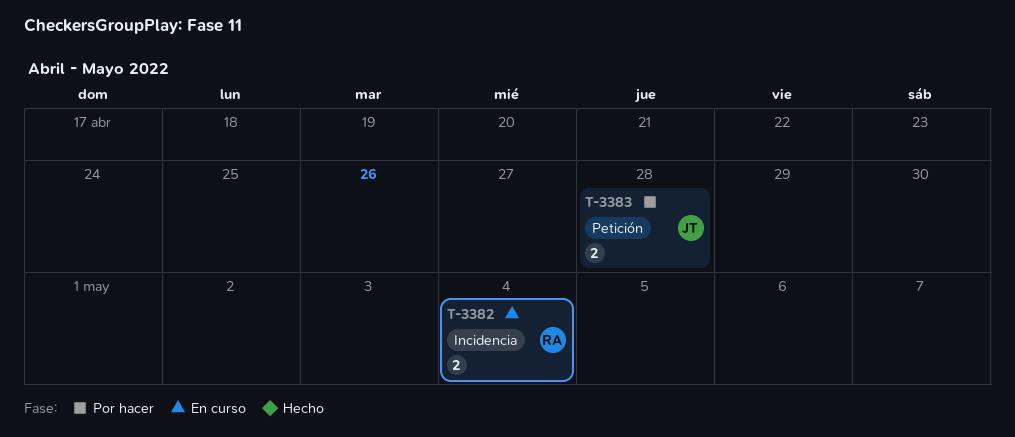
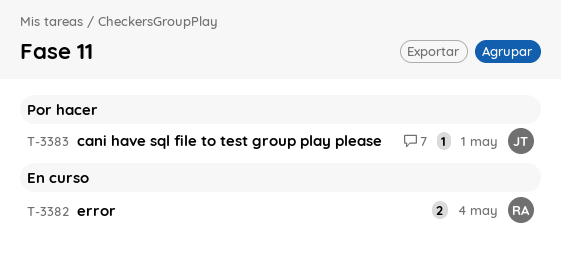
T-3383, estimate: 2 -> 1
T-3383, due: Apr 28 -> May 1

